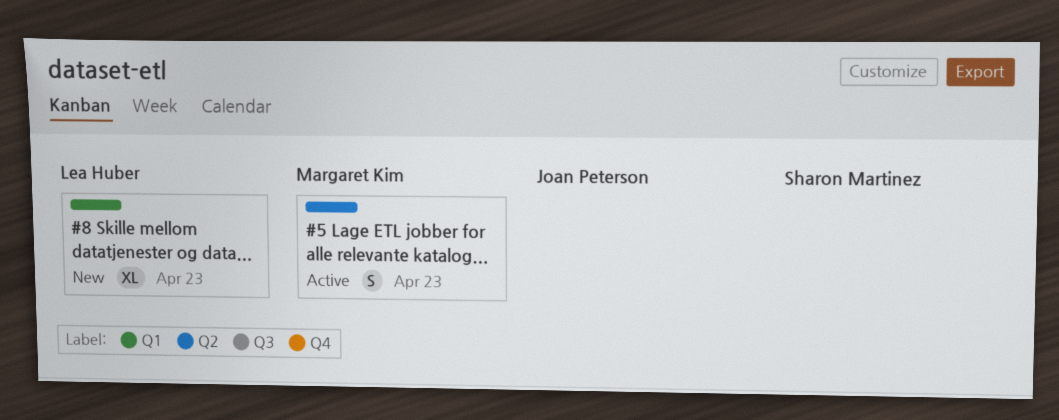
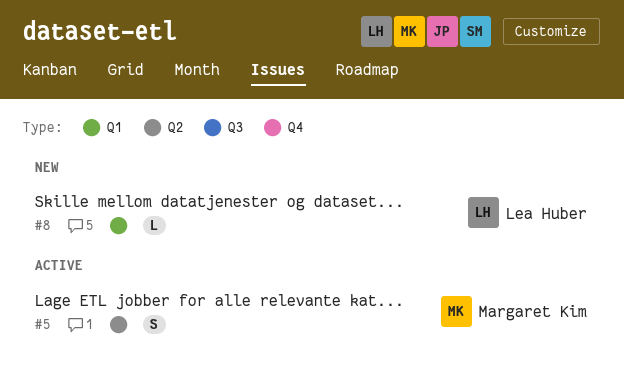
#8, estimate: XL -> L

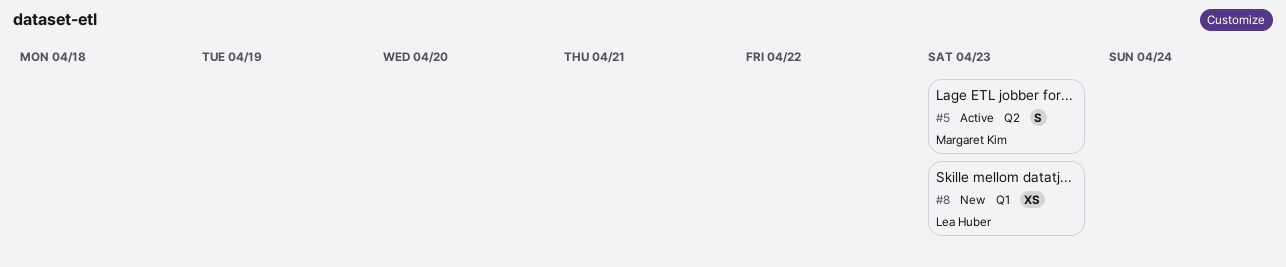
#8, estimate: L -> XS

